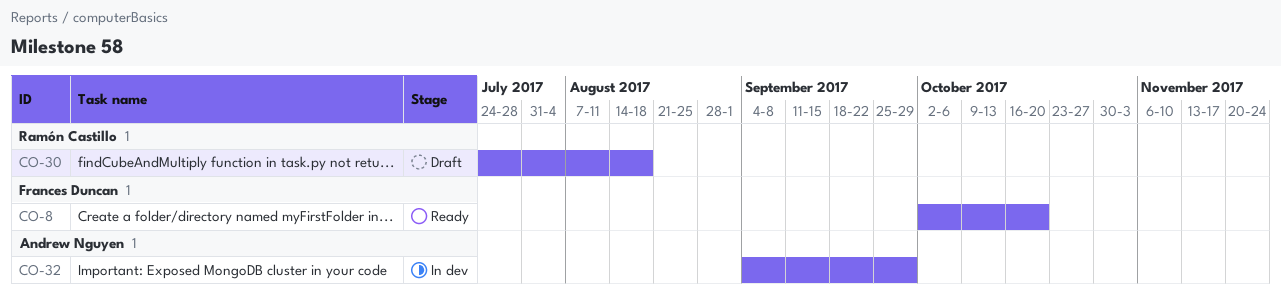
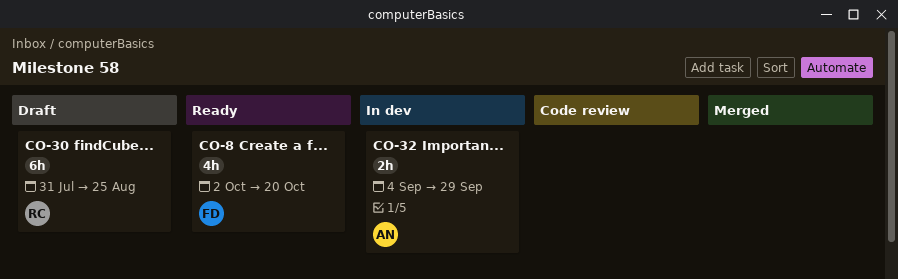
CO-30, start: Jul 24 -> Jul 31
CO-30, due: Aug 18 -> Aug 25

